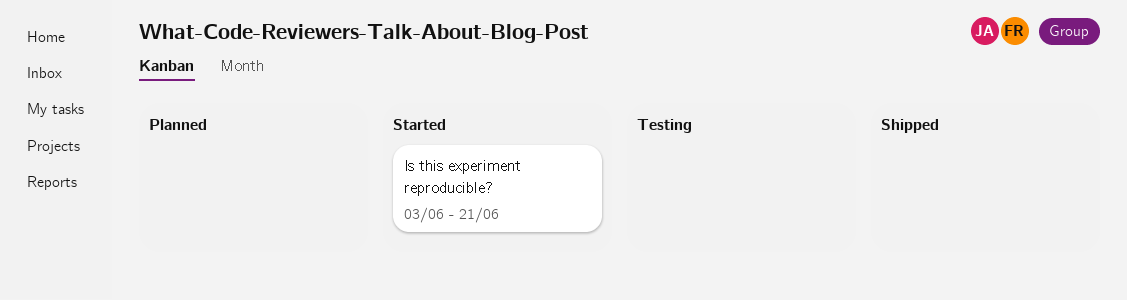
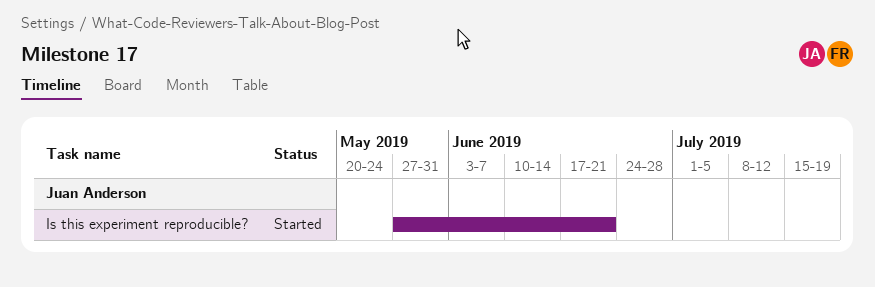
Is this experiment reproducible?, start: Jun 3 -> May 27

